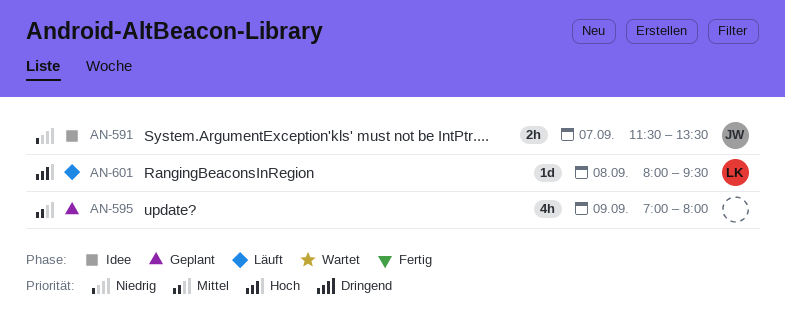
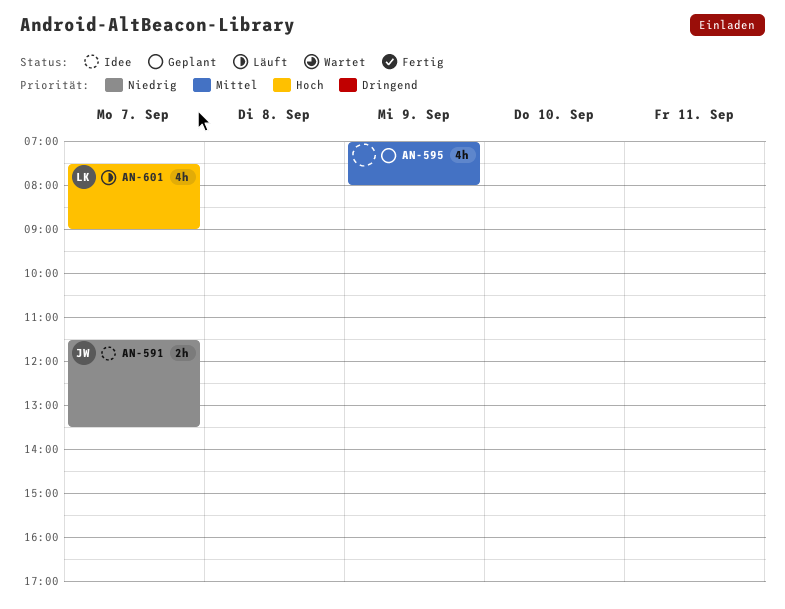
AN-601, estimate: 1d -> 4h
AN-601, day: Sep 8 -> Sep 7
AN-601, begins: 08:00 -> 07:30
AN-601, ends: 09:30 -> 09:00

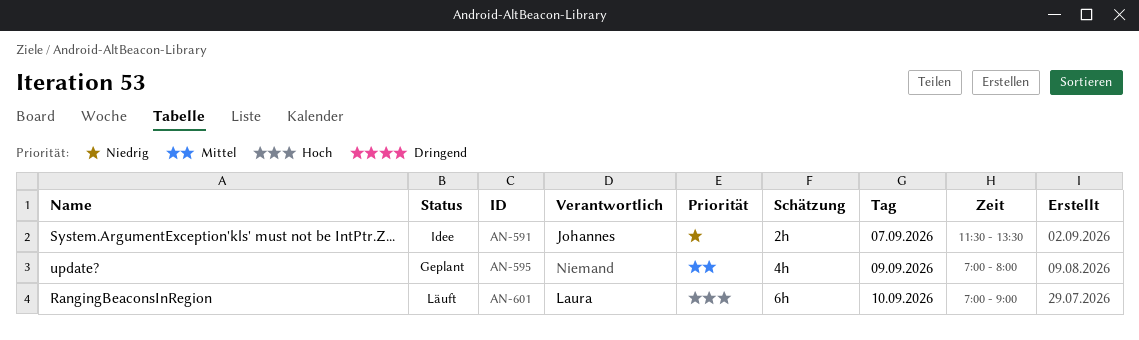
AN-601, estimate: 4h -> 6h
AN-601, day: Sep 7 -> Sep 10
AN-601, begins: 07:30 -> 07:00

